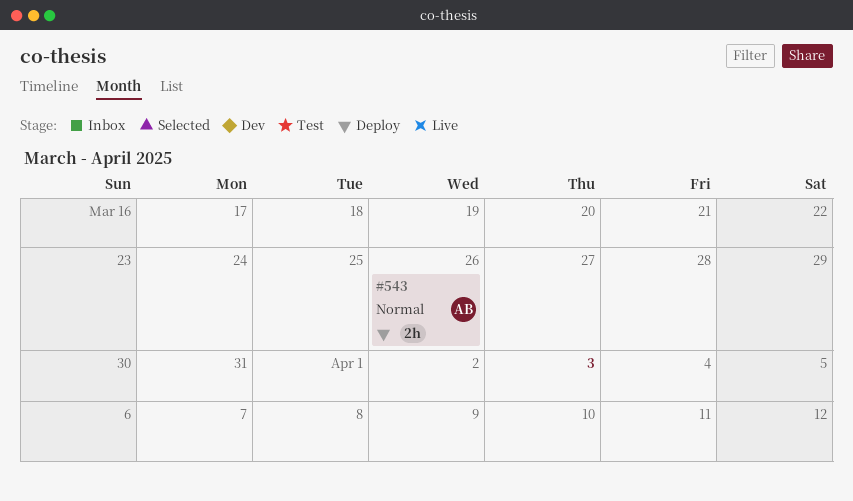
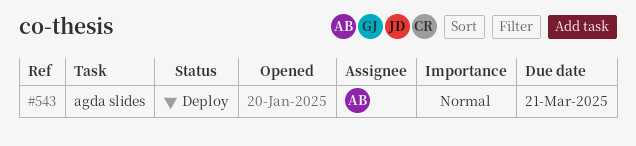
#543, due: Mar 26 -> Mar 21

